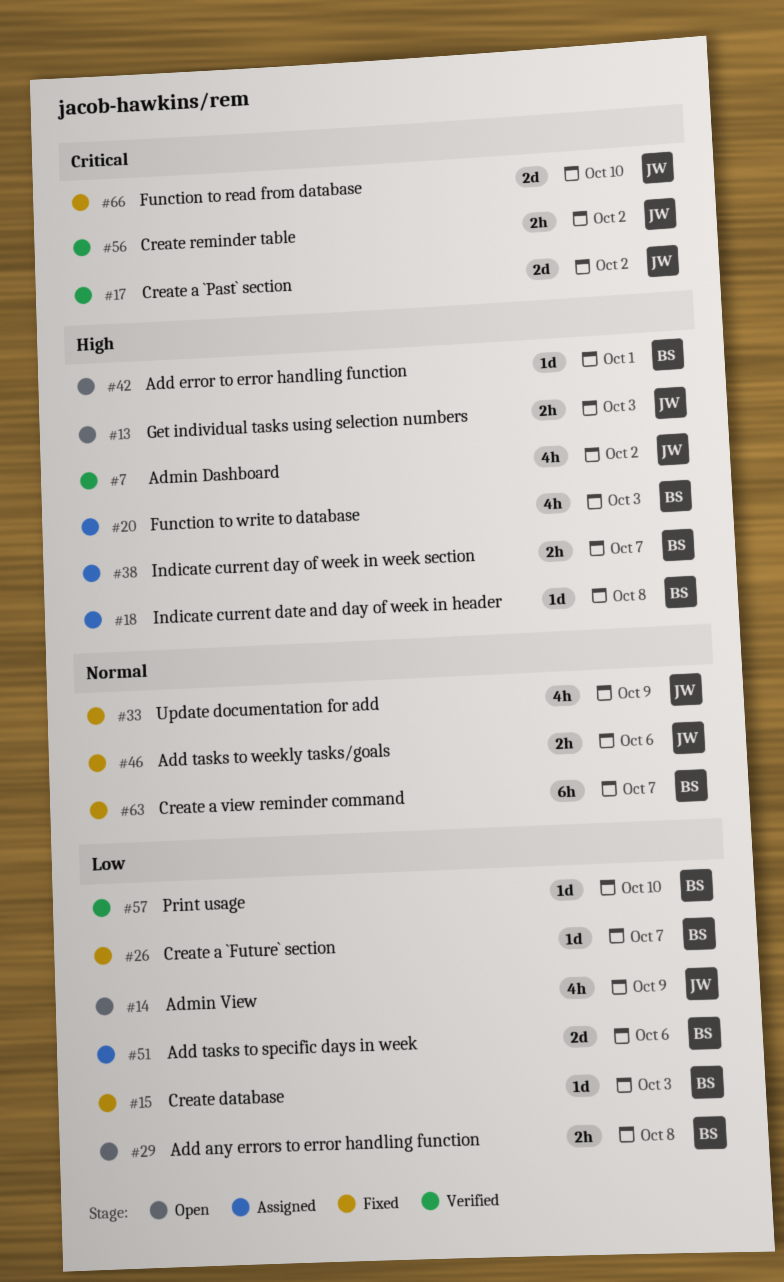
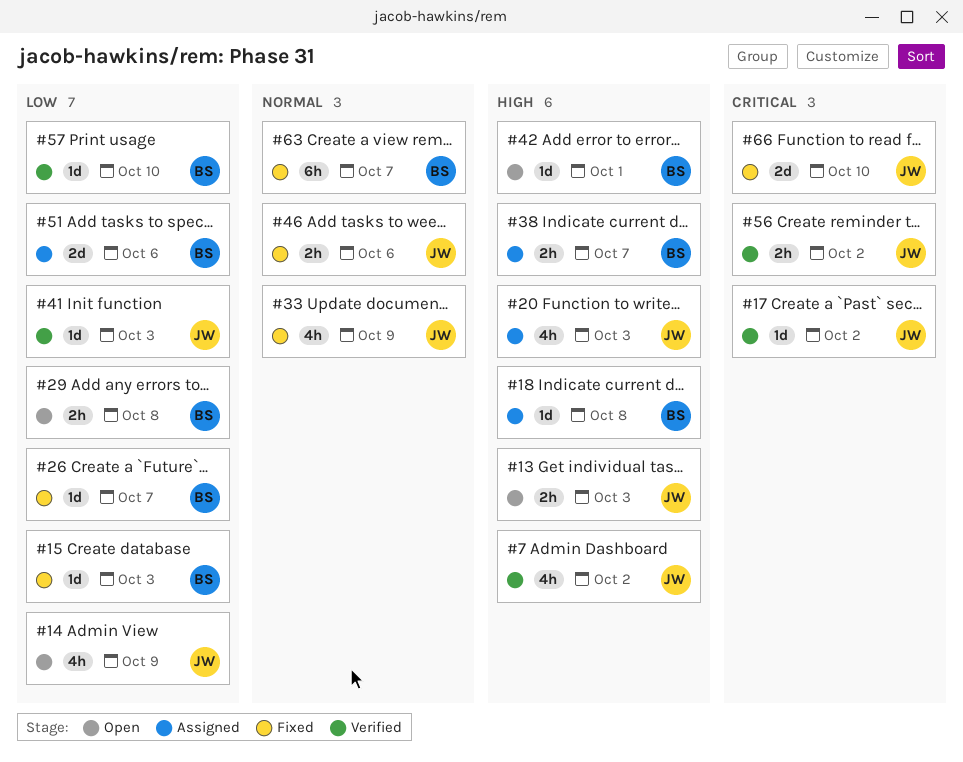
#17, estimate: 2d -> 1d
#20, owner: BS -> JW
#41: none -> present

